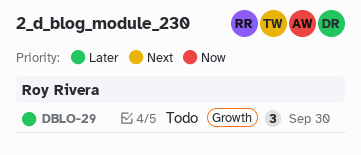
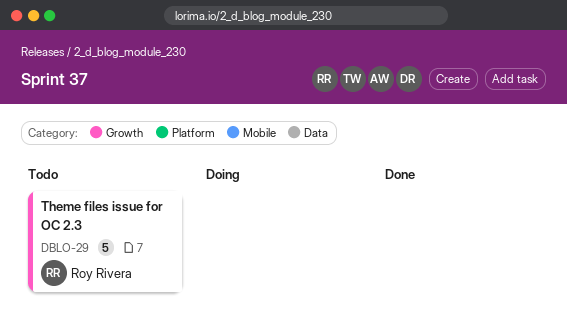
DBLO-29, estimate: 3 -> 5

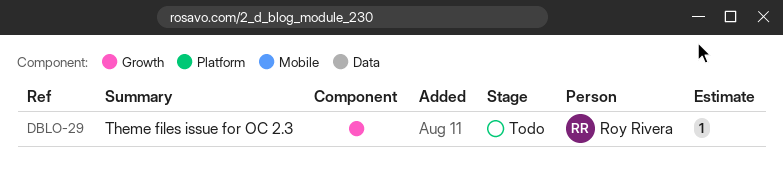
DBLO-29, estimate: 5 -> 1

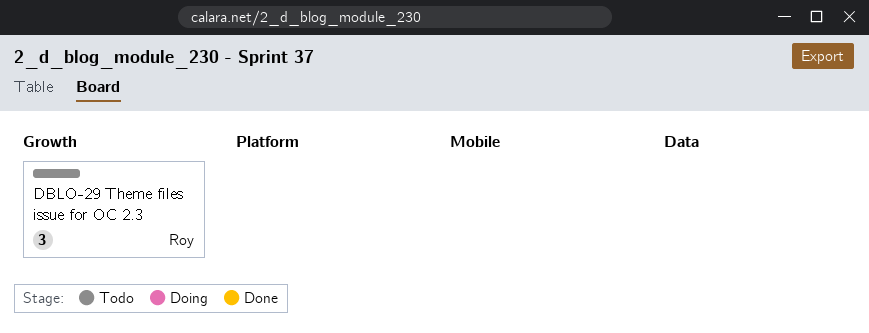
DBLO-29, estimate: 1 -> 3

